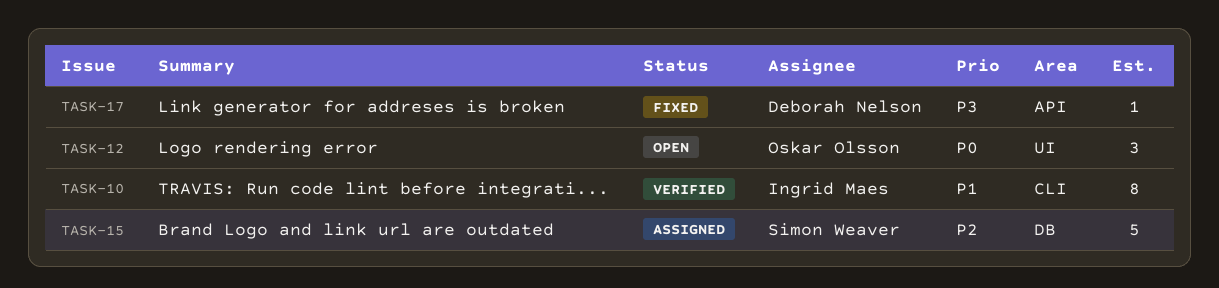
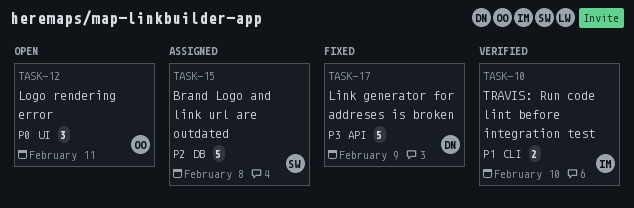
TASK-10, estimate: 8 -> 2
TASK-17, estimate: 1 -> 5

